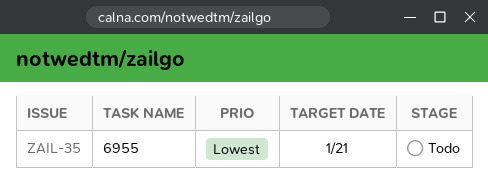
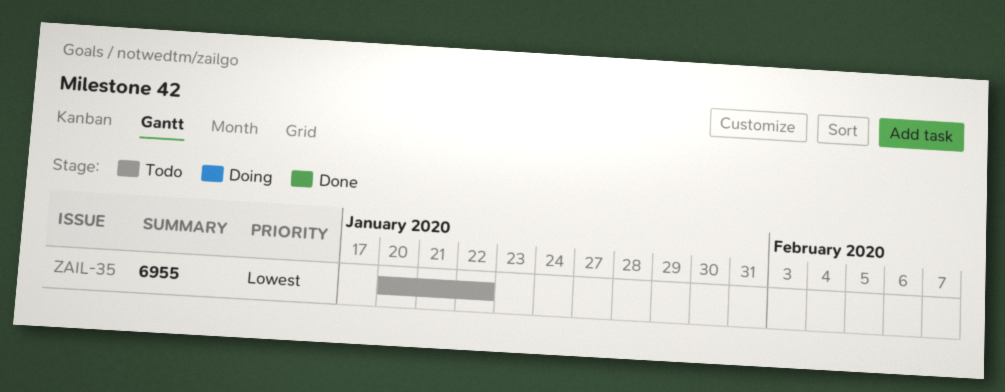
ZAIL-35, due: Jan 21 -> Jan 22

